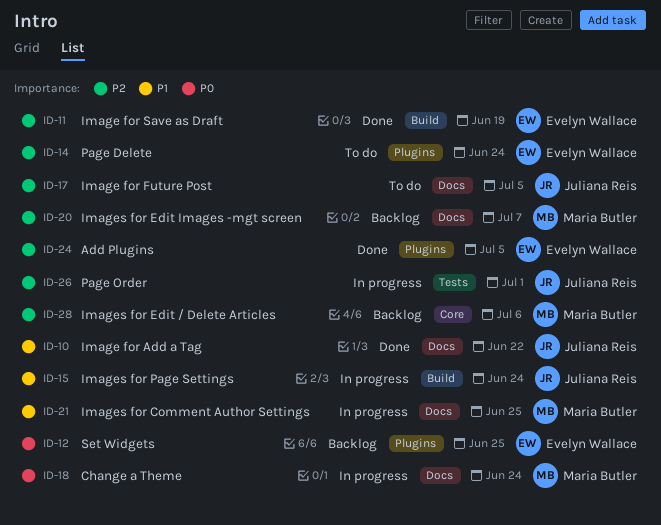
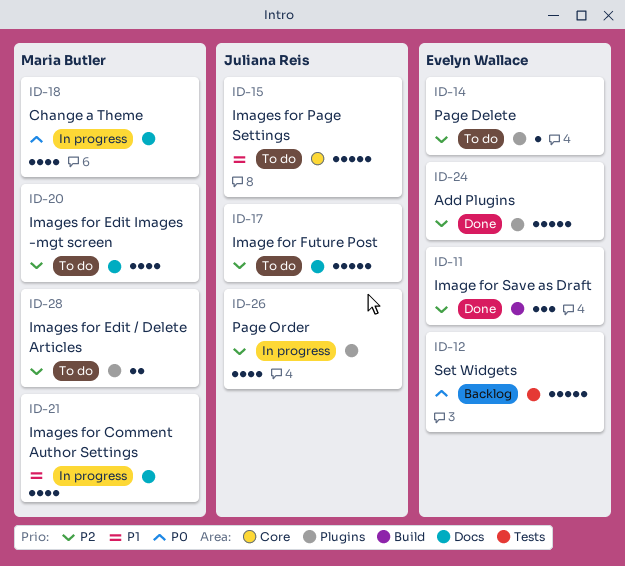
ID-10: present -> none
ID-12, label: Plugins -> Tests
ID-15, status: In progress -> To do
ID-15, label: Build -> Core
ID-20, status: Backlog -> To do
ID-26, label: Tests -> Plugins
ID-28, status: Backlog -> To do
ID-28, label: Core -> Plugins

